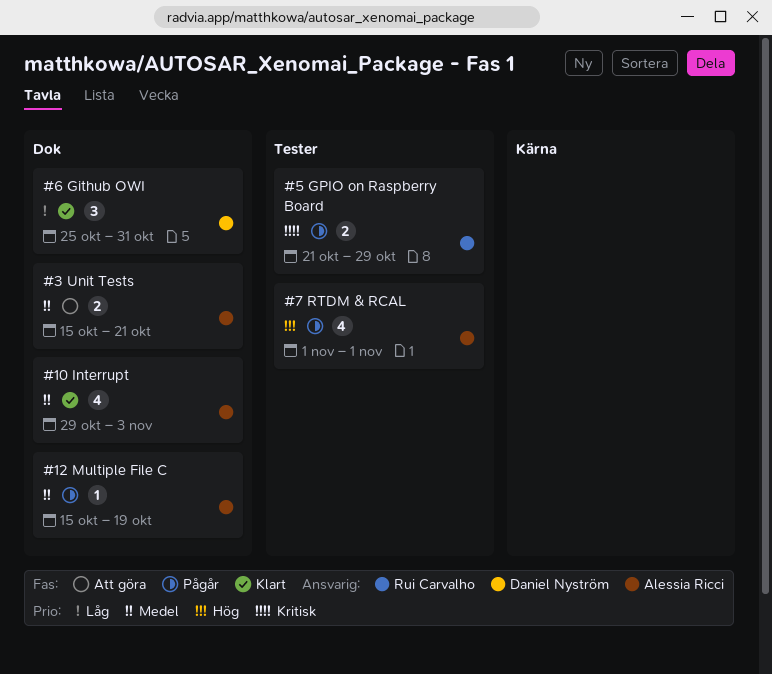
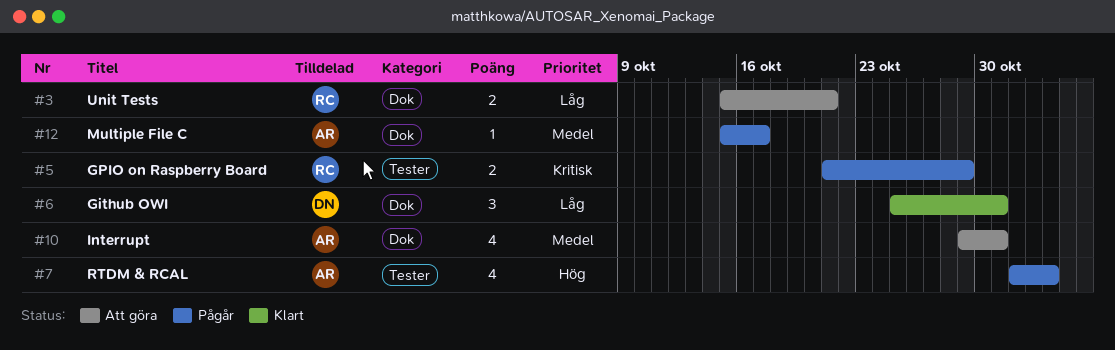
#3, owner: Alessia Ricci -> Rui Carvalho
#3, priority: Medel -> Låg
#7, due: Nov 1 -> Nov 3
#10, status: Klart -> Att göra
#10, due: Nov 3 -> Oct 31
#12, due: Oct 19 -> Oct 17

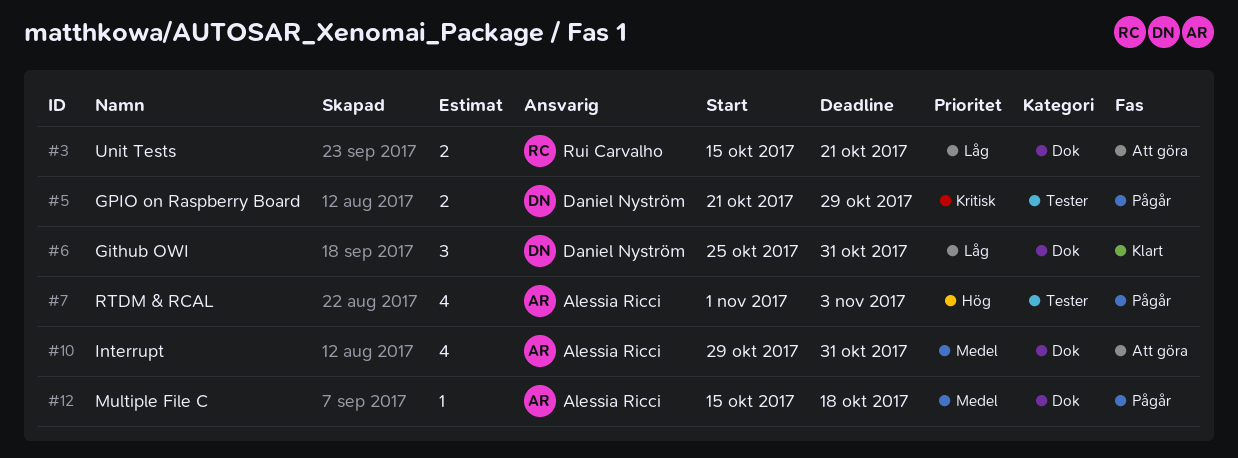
#5, owner: Rui Carvalho -> Daniel Nyström
#12, due: Oct 17 -> Oct 18

